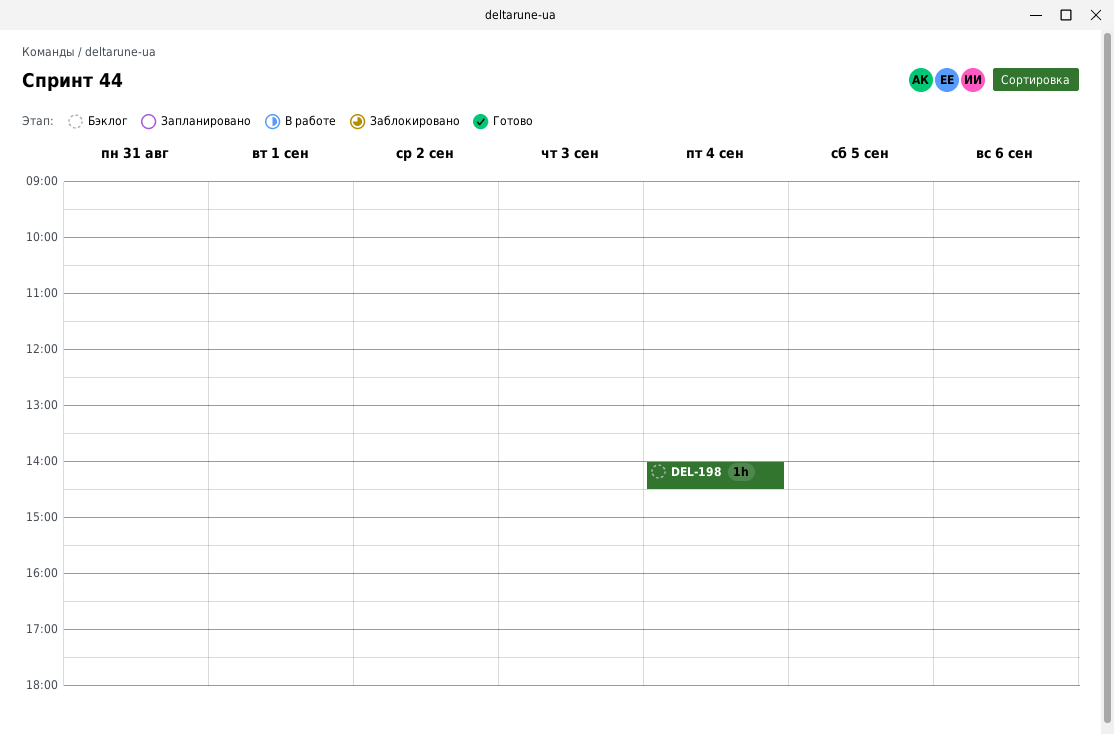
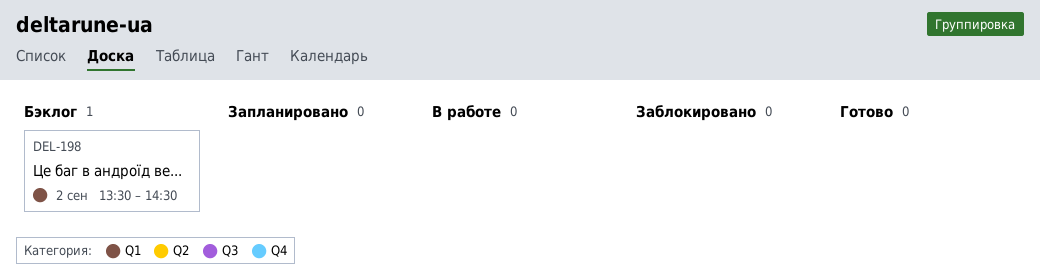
DEL-198, day: Sep 4 -> Sep 2
DEL-198, begins: 14:00 -> 13:30

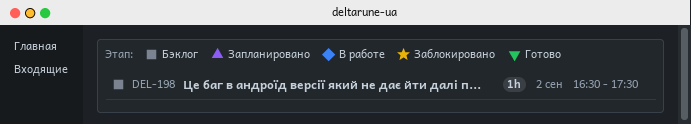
DEL-198, begins: 13:30 -> 16:30
DEL-198, ends: 14:30 -> 17:30

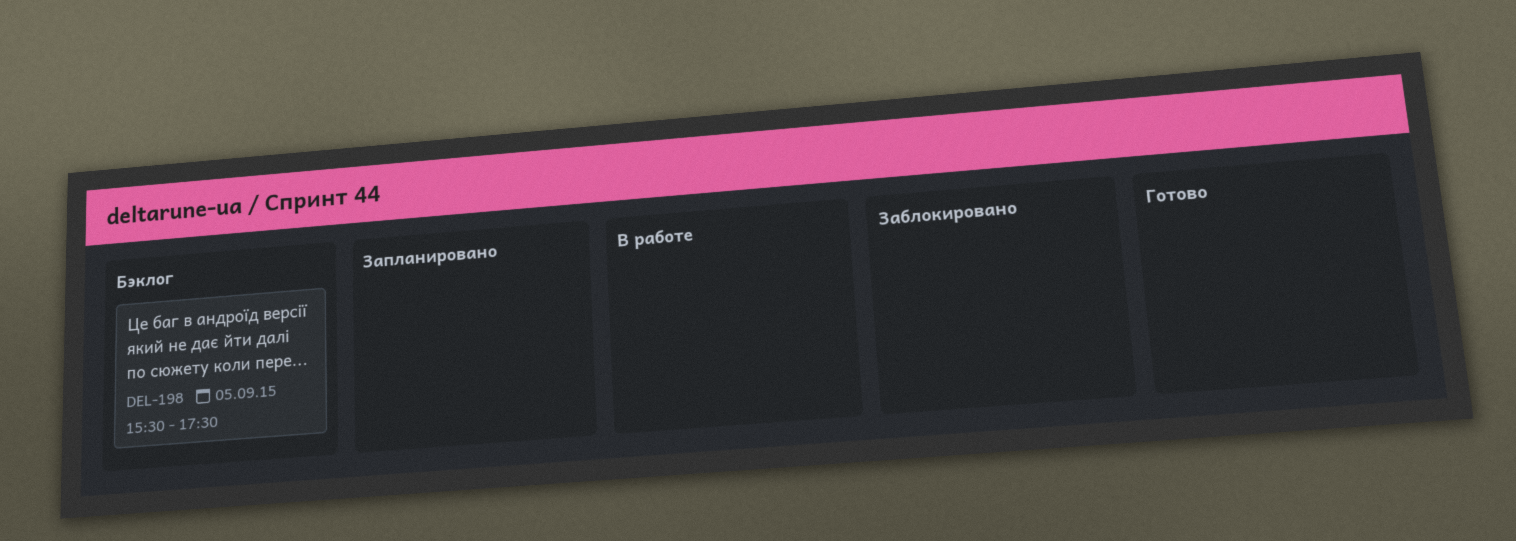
DEL-198, day: Sep 2 -> Sep 5
DEL-198, begins: 16:30 -> 15:30

